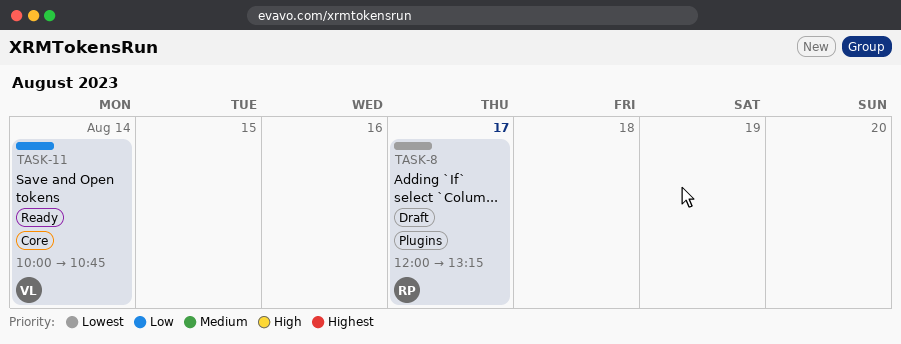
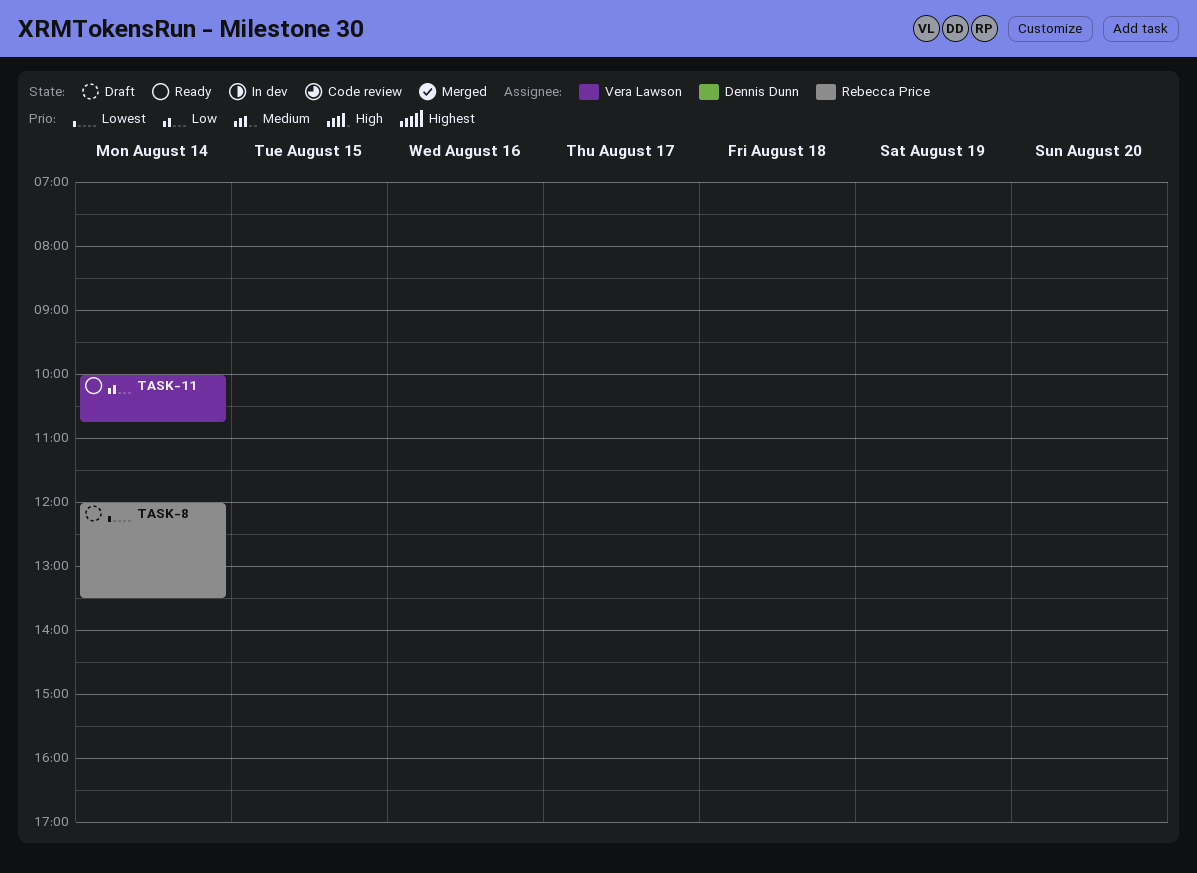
TASK-8, day: Aug 17 -> Aug 14
TASK-8, ends: 13:15 -> 13:30

